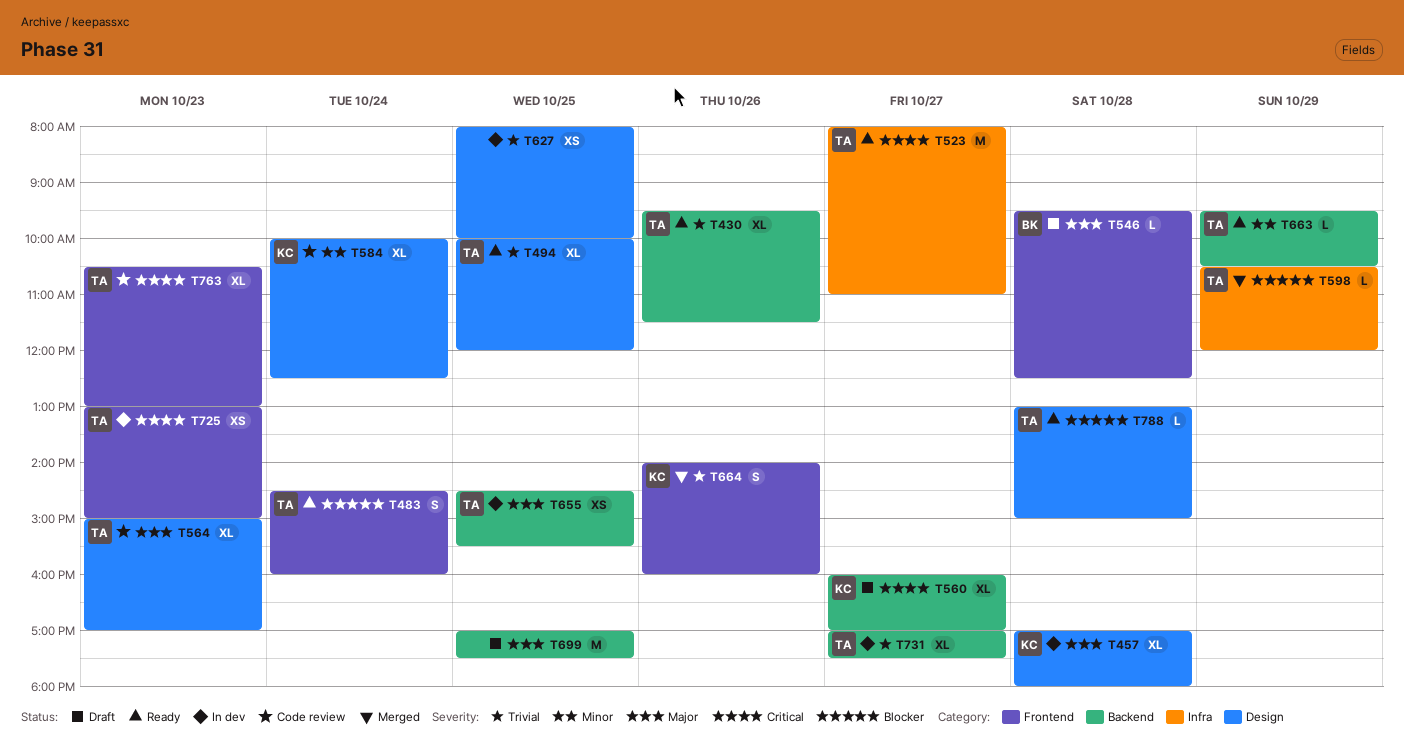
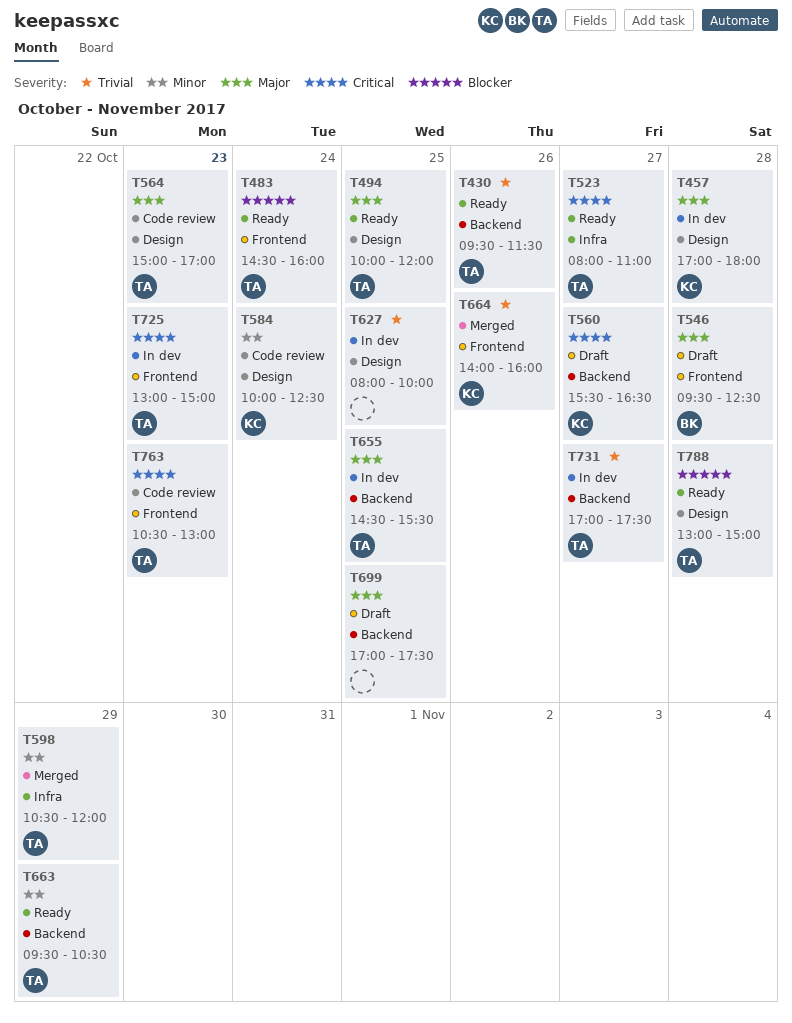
T494, priority: Trivial -> Major
T560, begins: 16:00 -> 15:30
T560, ends: 17:00 -> 16:30
T598, priority: Blocker -> Minor

